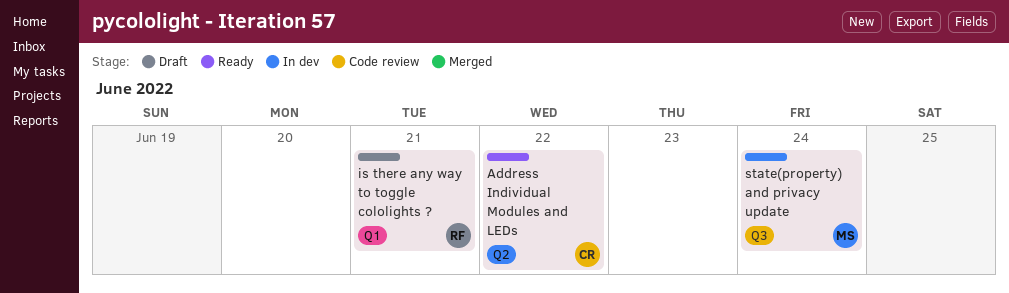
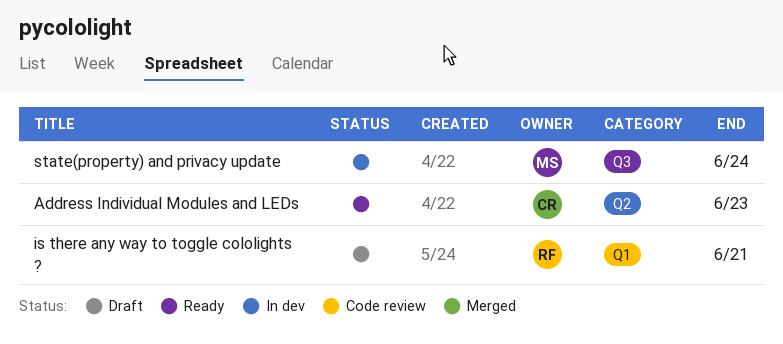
Address Individual Modules and LEDs, due: Jun 22 -> Jun 23

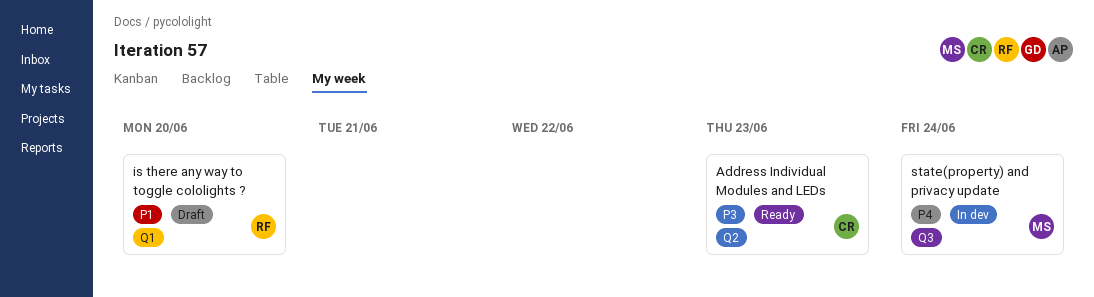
is there any way to toggle cololights ?, due: Jun 21 -> Jun 20

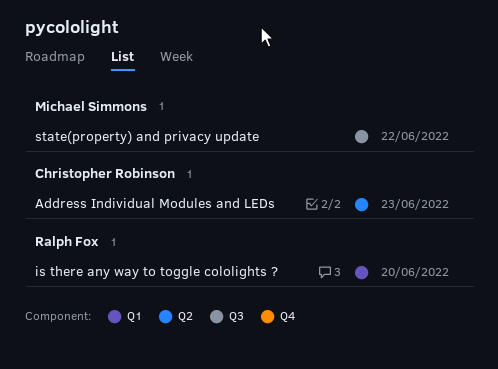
state(property) and privacy update, due: Jun 24 -> Jun 22

